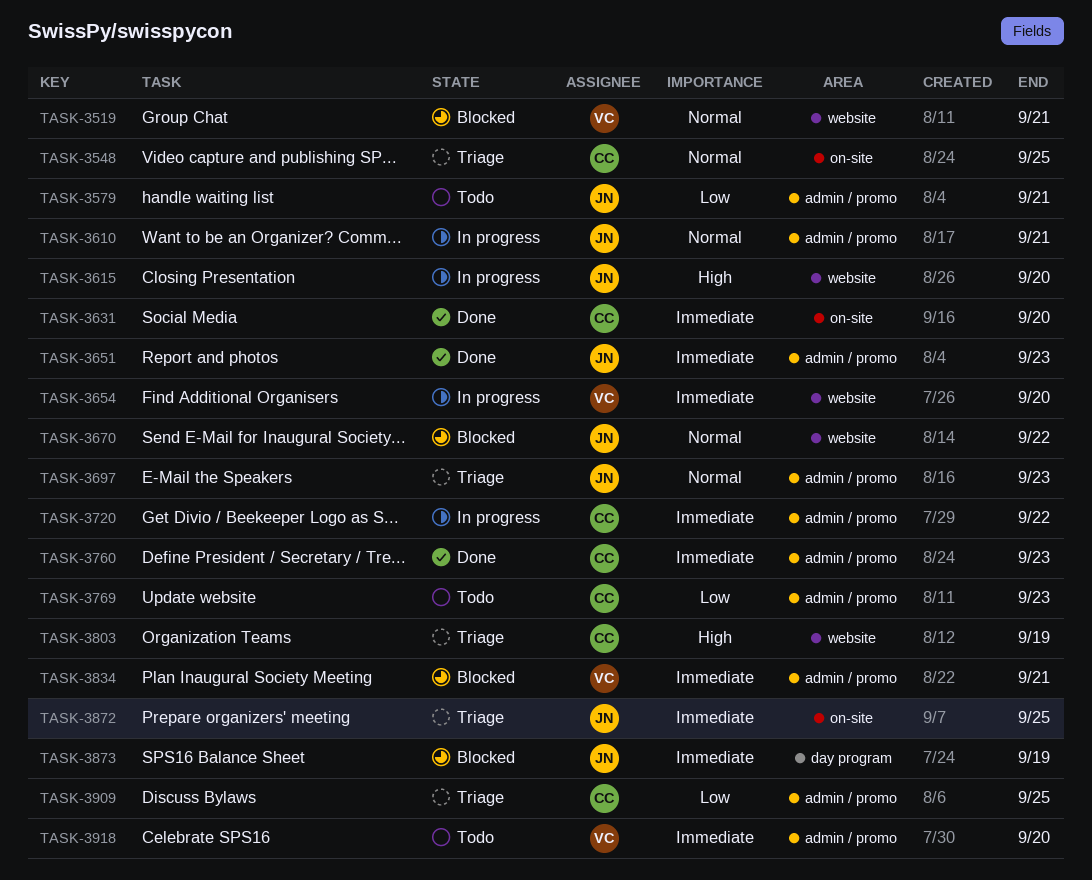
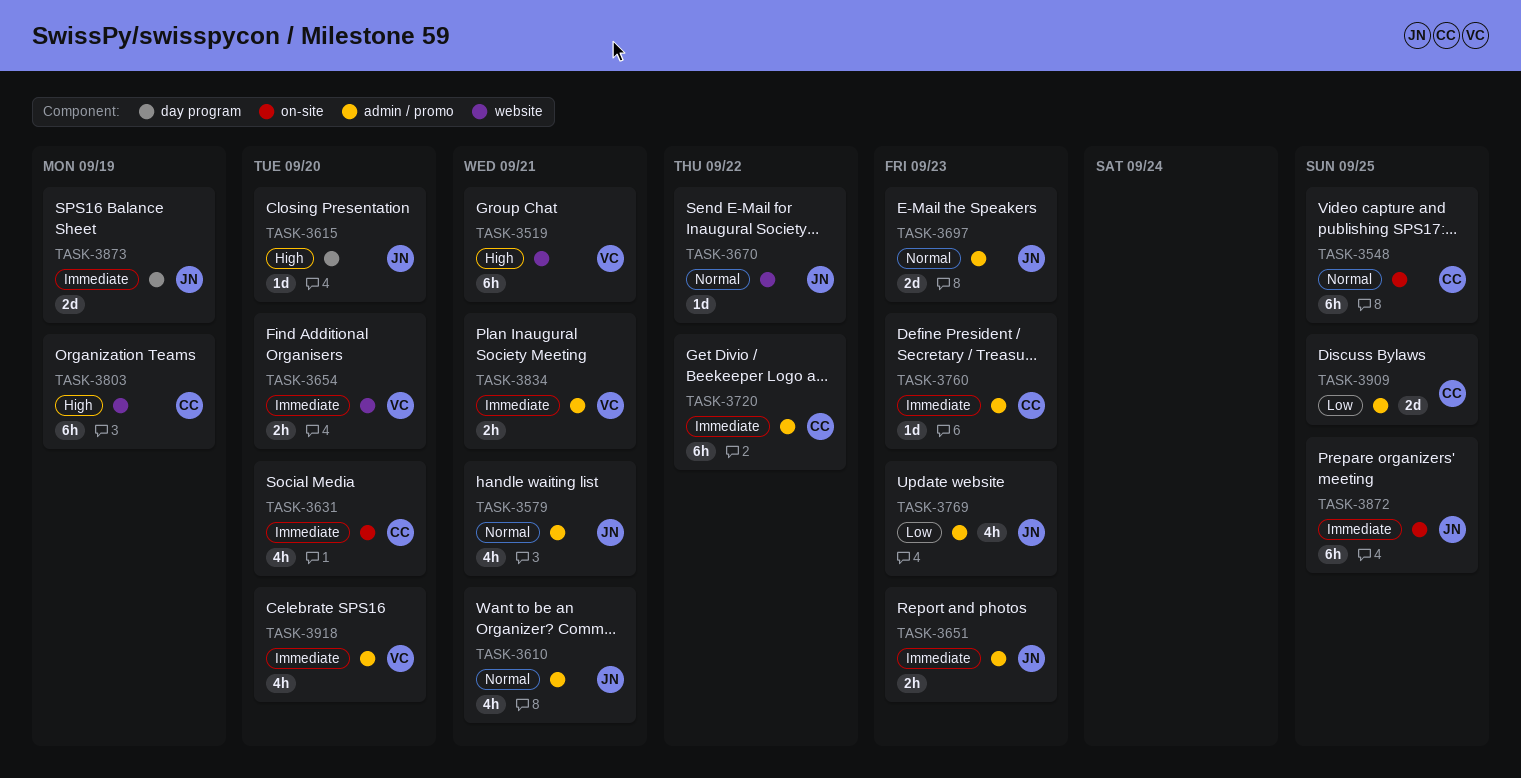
TASK-3519, priority: Normal -> High
TASK-3579, priority: Low -> Normal
TASK-3615, label: website -> day program
TASK-3769, owner: CC -> JN

